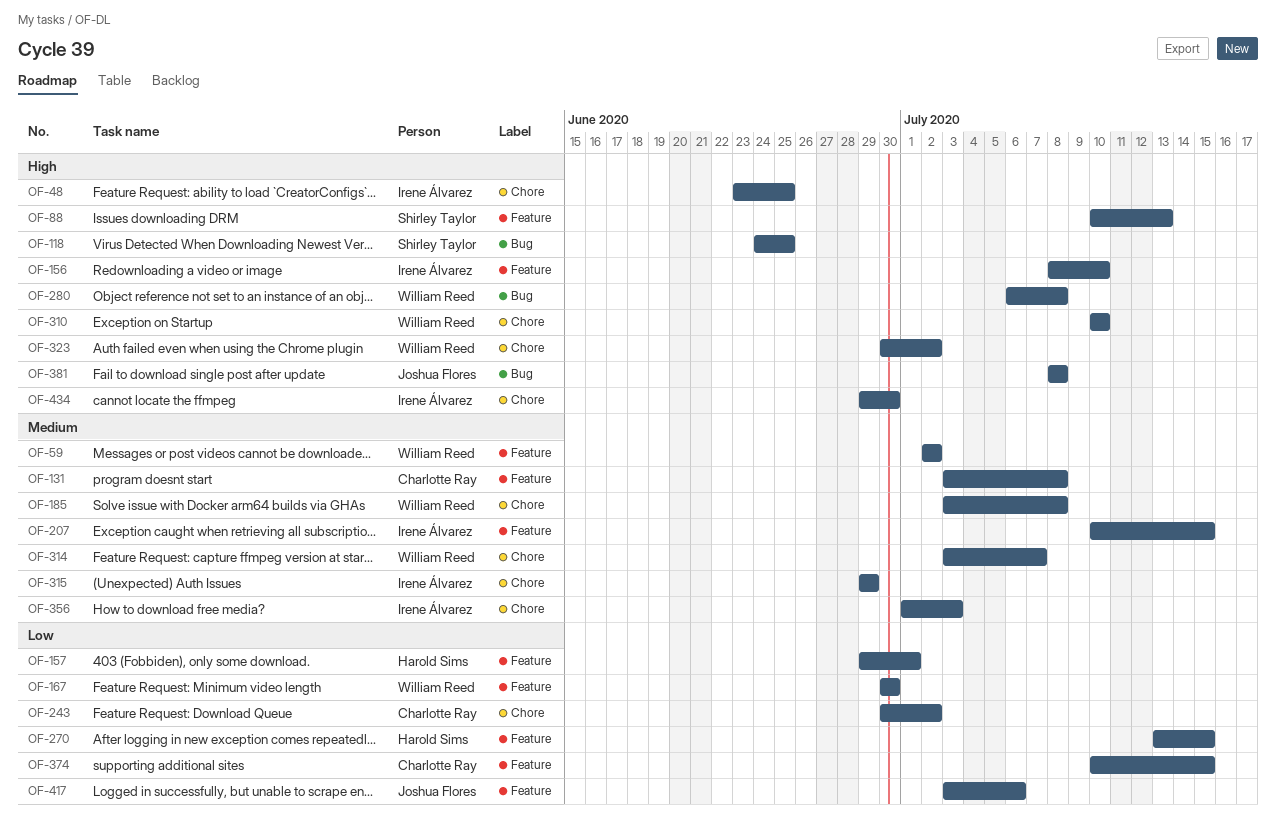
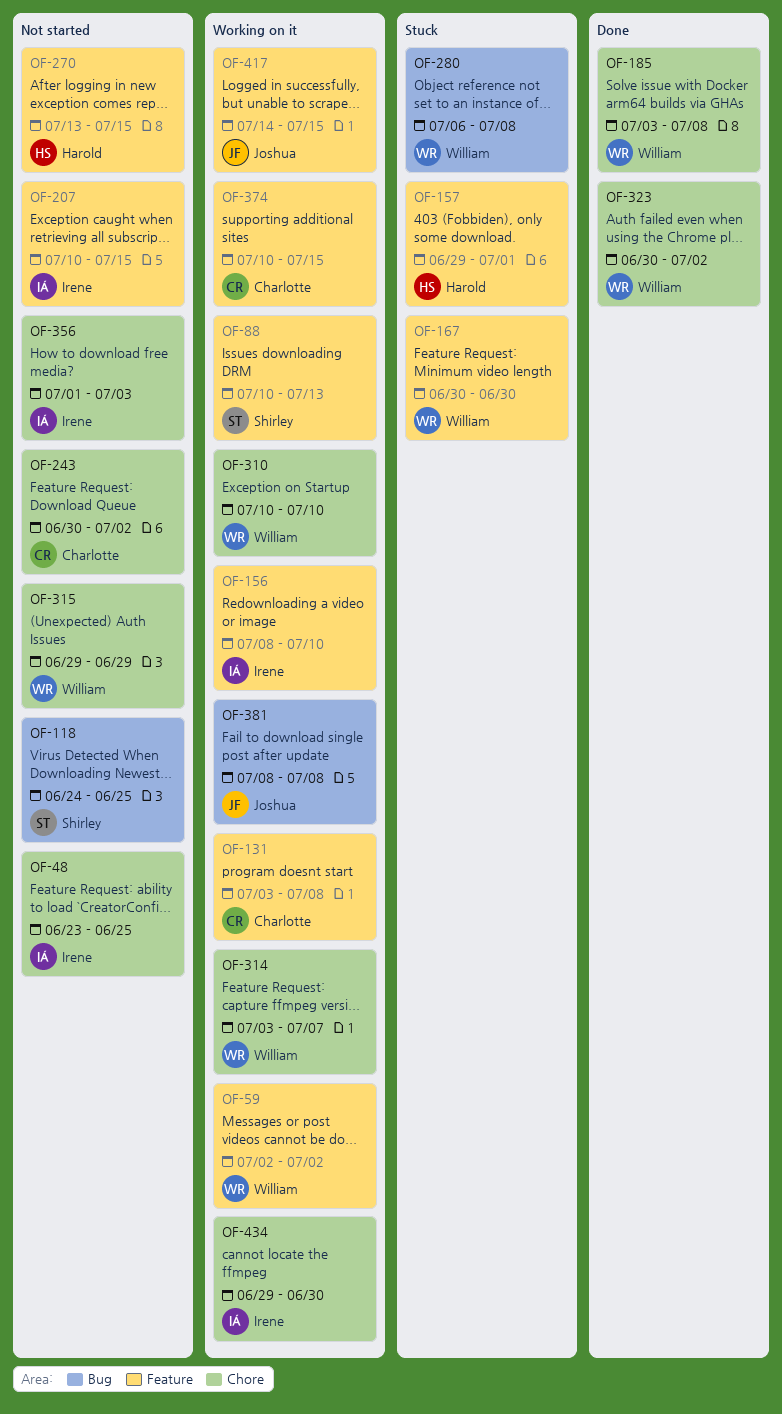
OF-315, owner: Irene Álvarez -> William Reed
OF-417, start: Jul 3 -> Jul 14
OF-417, due: Jul 6 -> Jul 15

